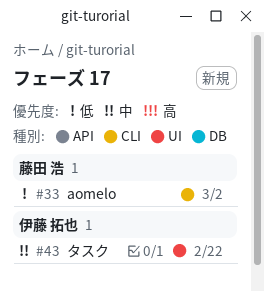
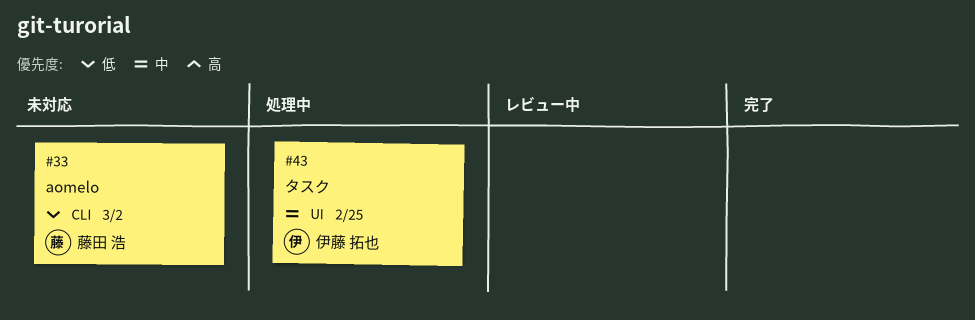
#43, due: Feb 22 -> Feb 25

